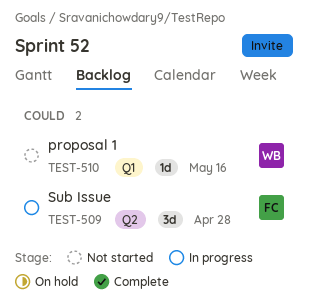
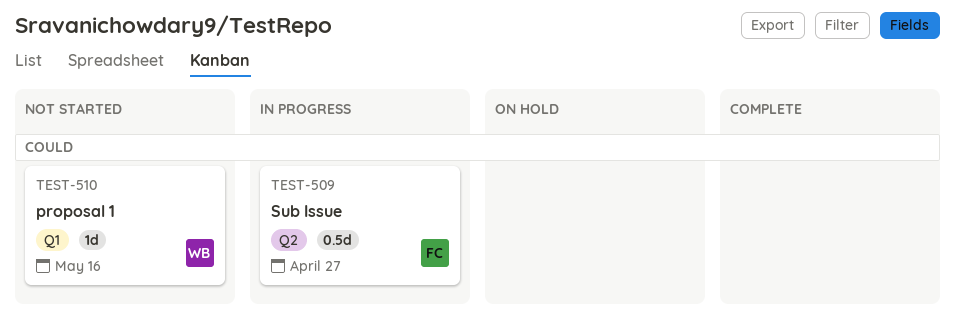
TEST-509, estimate: 3d -> 0.5d
TEST-509, due: Apr 28 -> Apr 27

